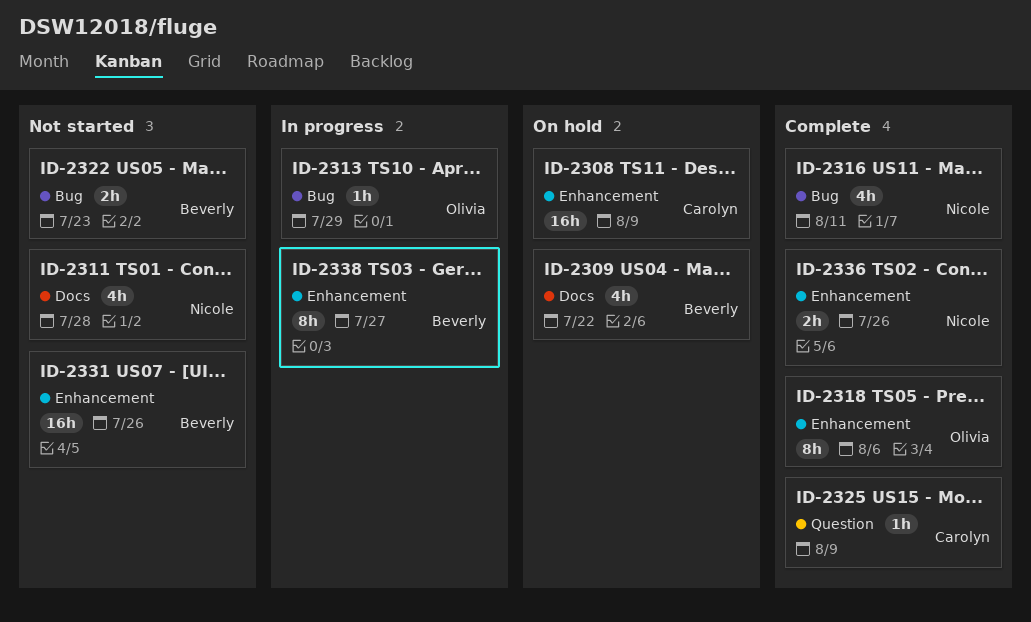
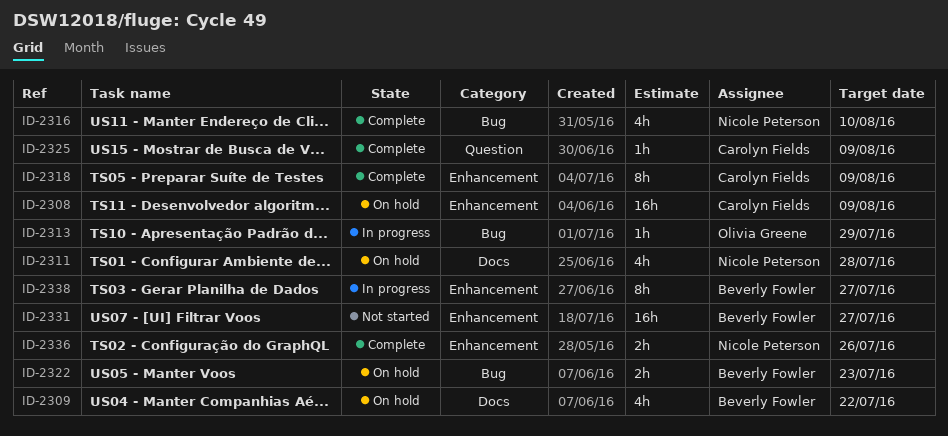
ID-2311, status: Not started -> On hold
ID-2316, due: Aug 11 -> Aug 10
ID-2318, owner: Olivia Greene -> Carolyn Fields
ID-2318, due: Aug 6 -> Aug 9
ID-2322, status: Not started -> On hold
ID-2331, due: Jul 26 -> Jul 27

